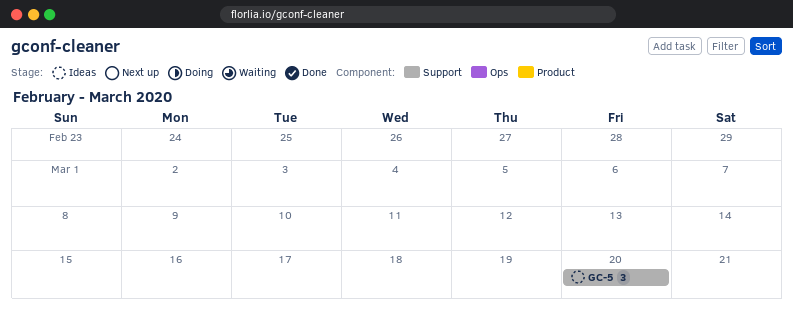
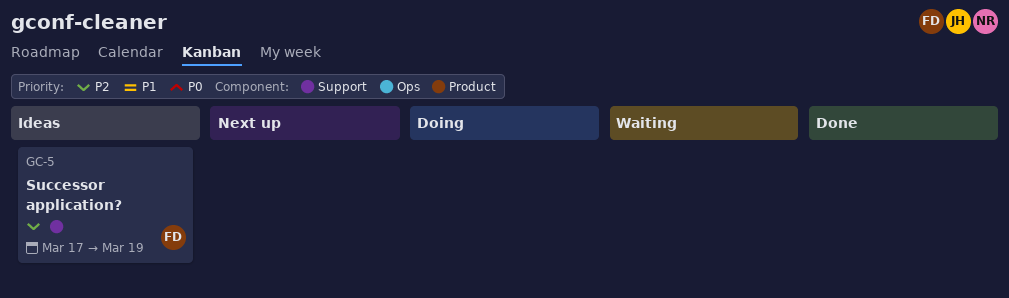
GC-5, start: Mar 20 -> Mar 17
GC-5, due: Mar 20 -> Mar 19

